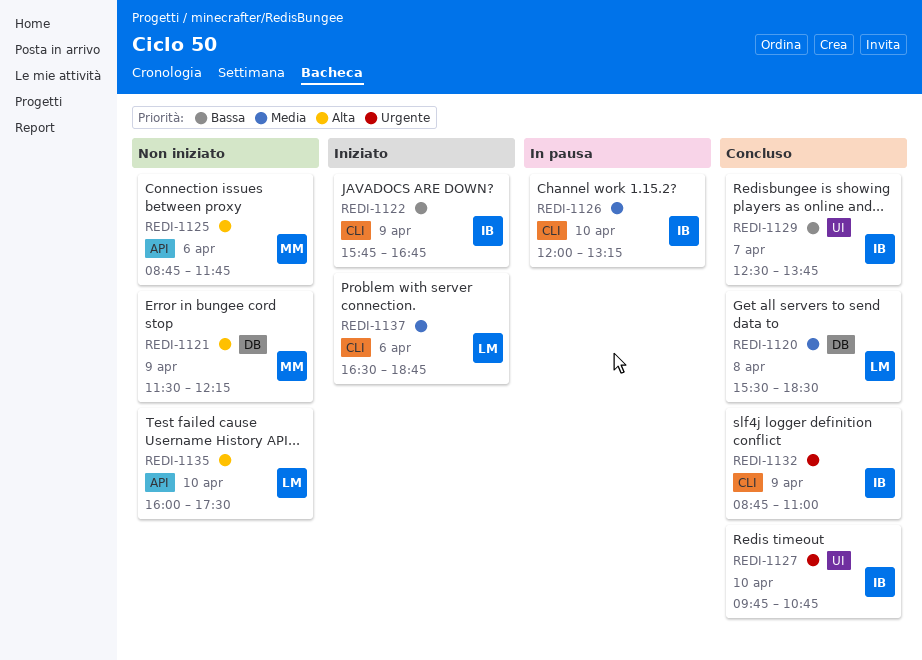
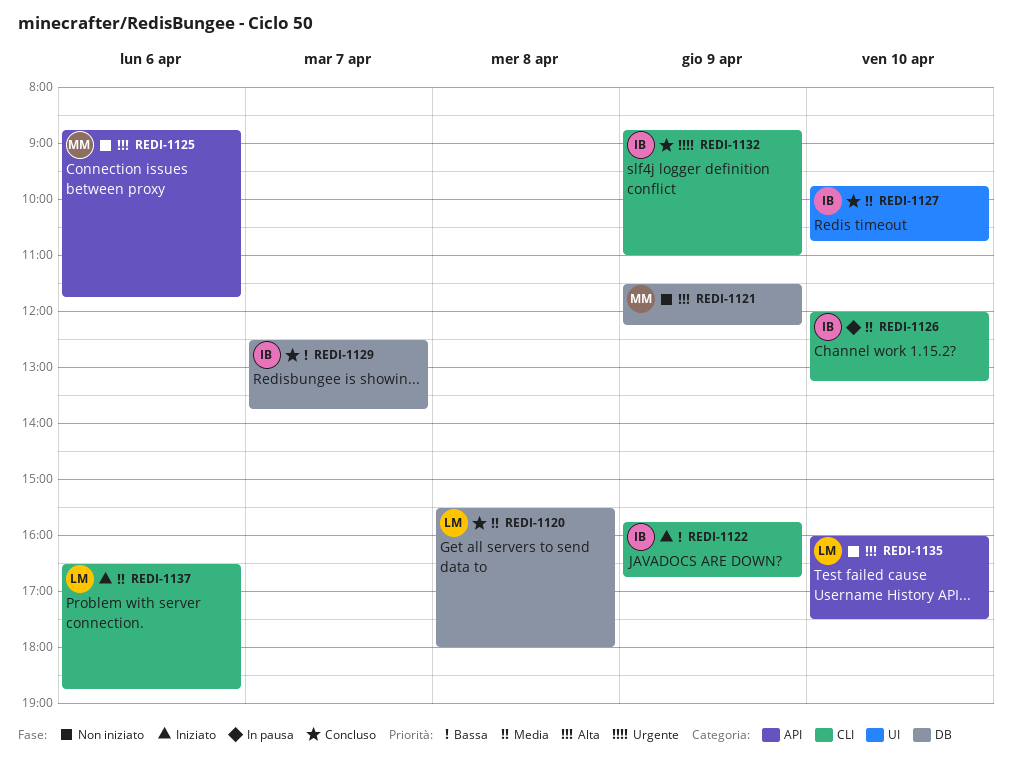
REDI-1120, ends: 18:30 -> 18:00
REDI-1127, priority: Urgente -> Media
REDI-1129, label: UI -> DB

